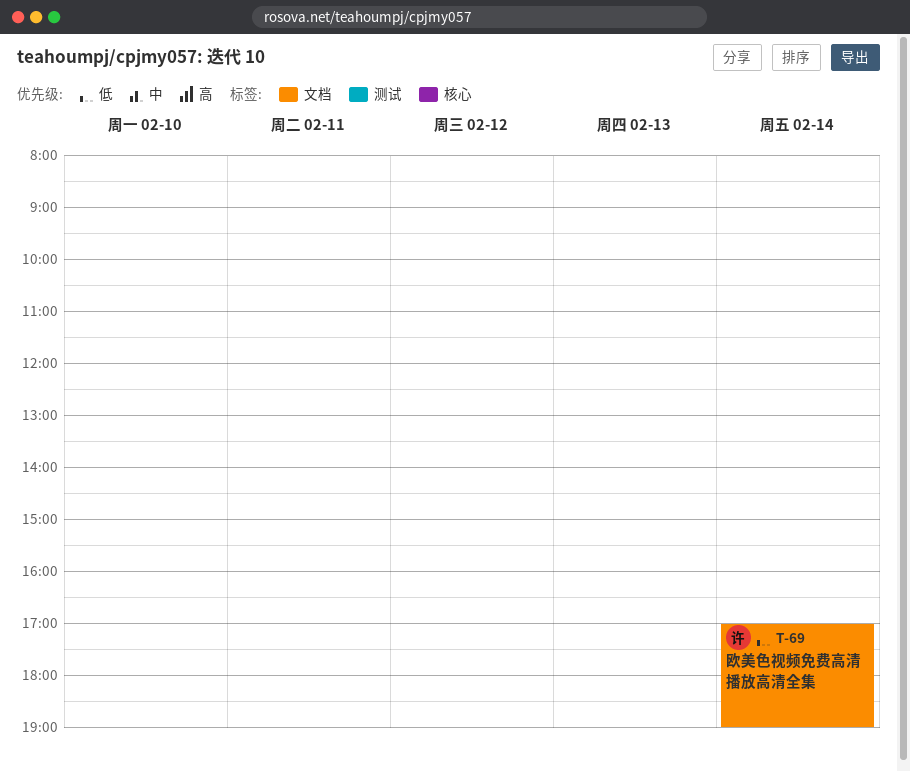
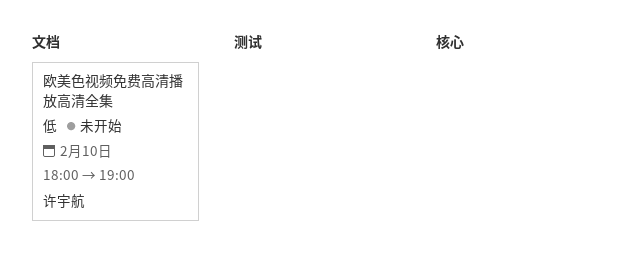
欧美色视频免费高清播放高清全集, day: Feb 14 -> Feb 10
欧美色视频免费高清播放高清全集, begins: 17:00 -> 18:00

